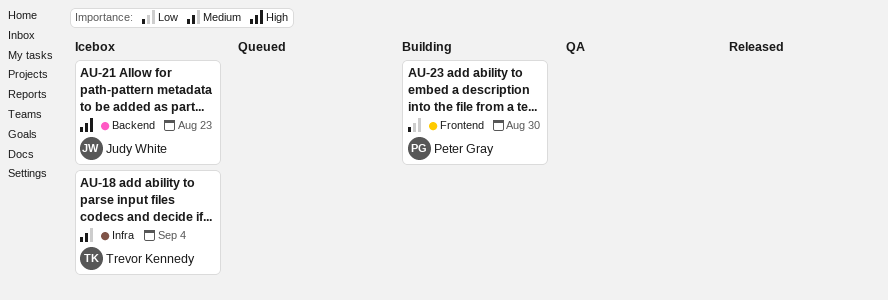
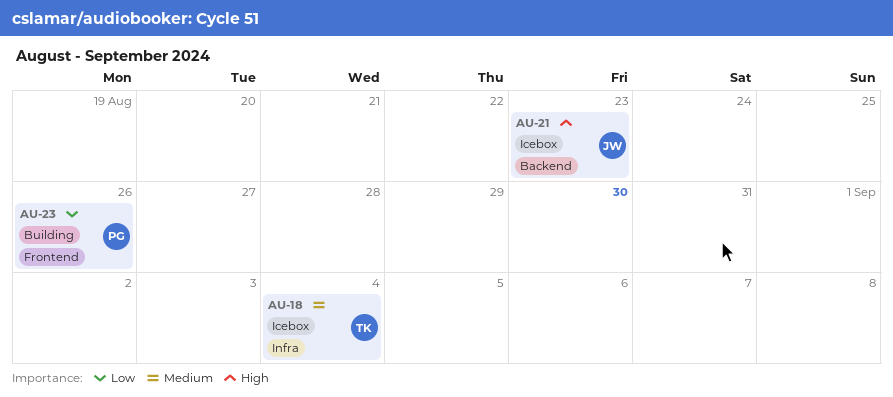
AU-23, due: Aug 30 -> Aug 26

